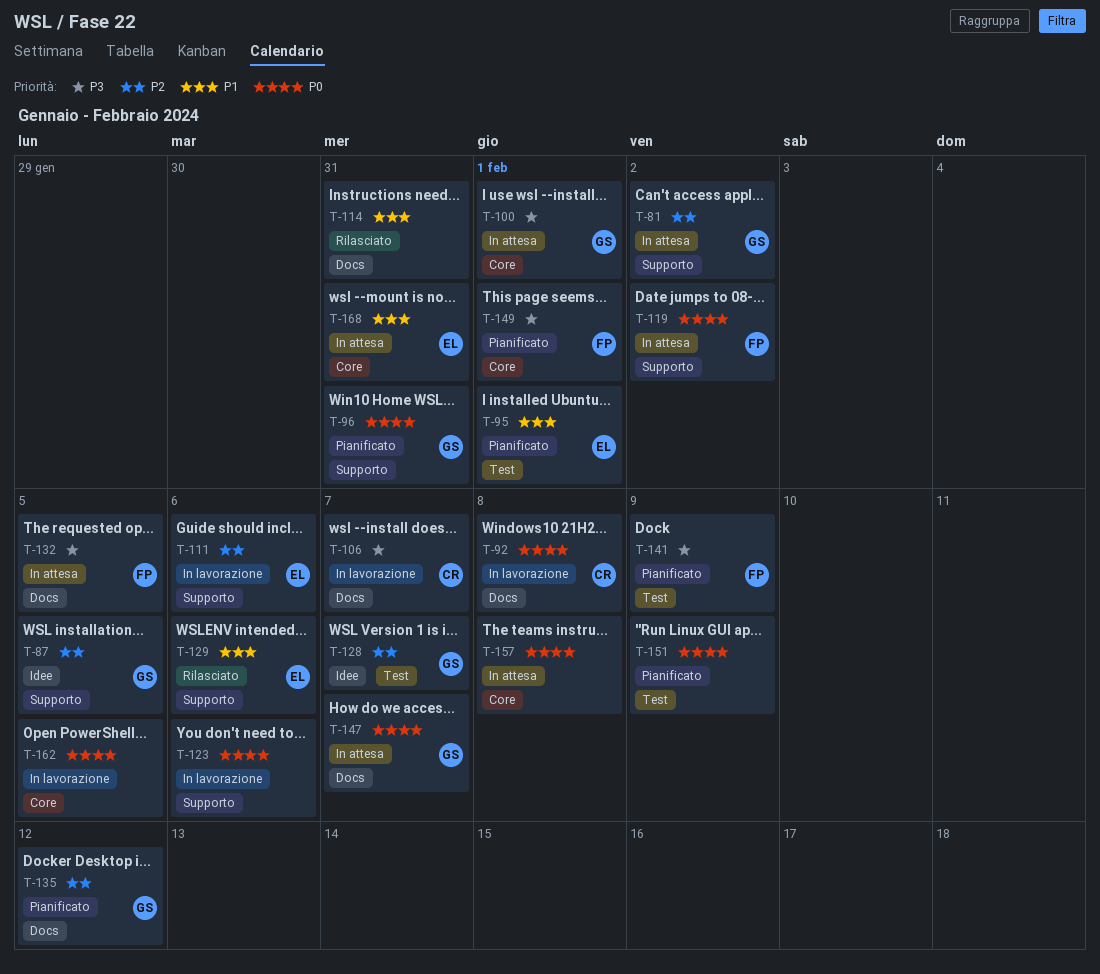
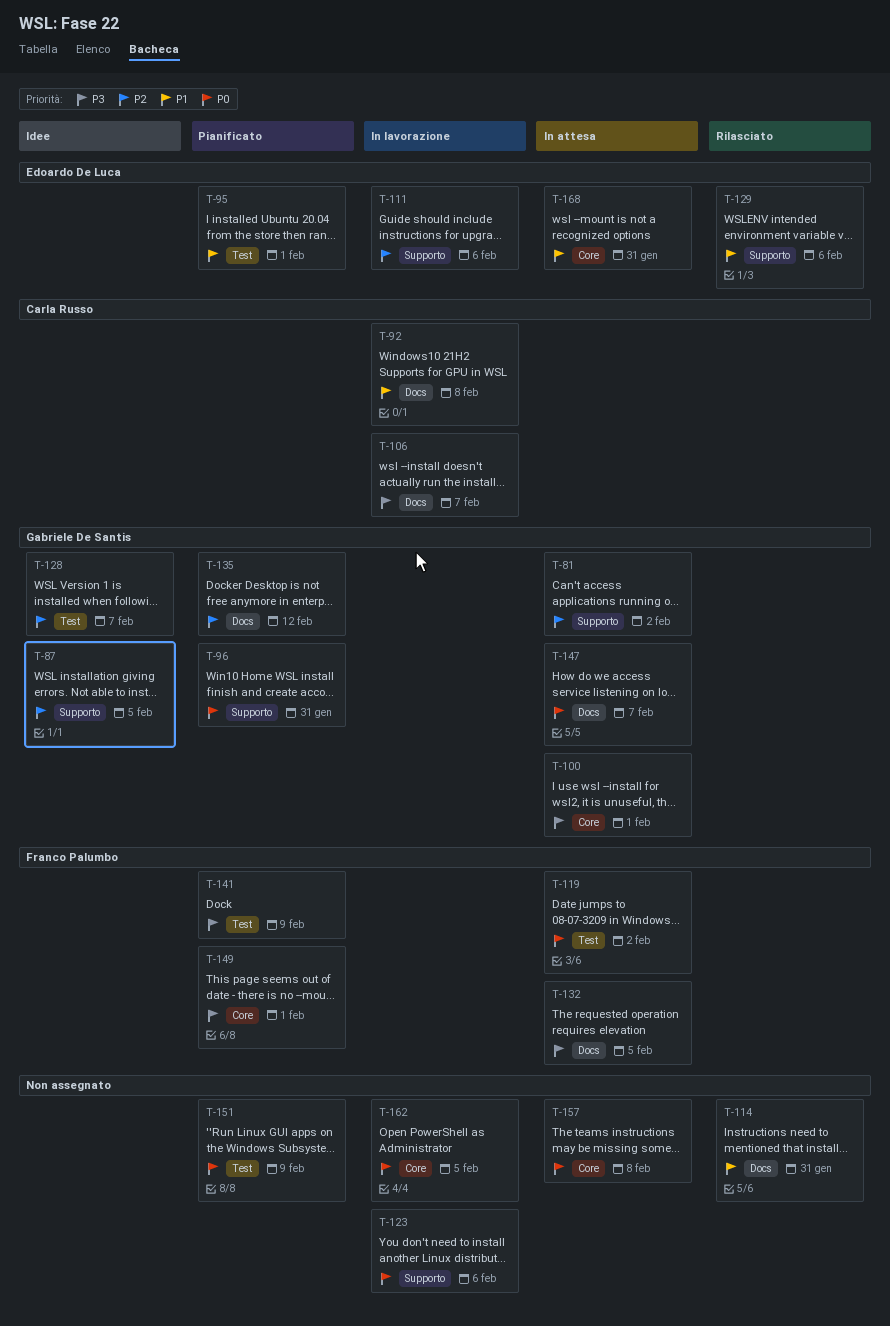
T-92, priority: P0 -> P1
T-119, label: Supporto -> Test

